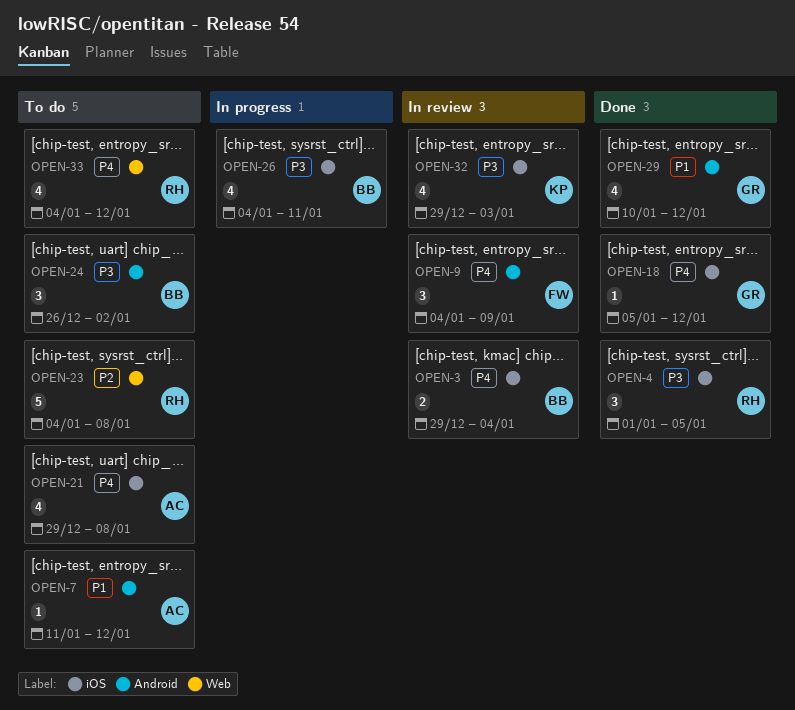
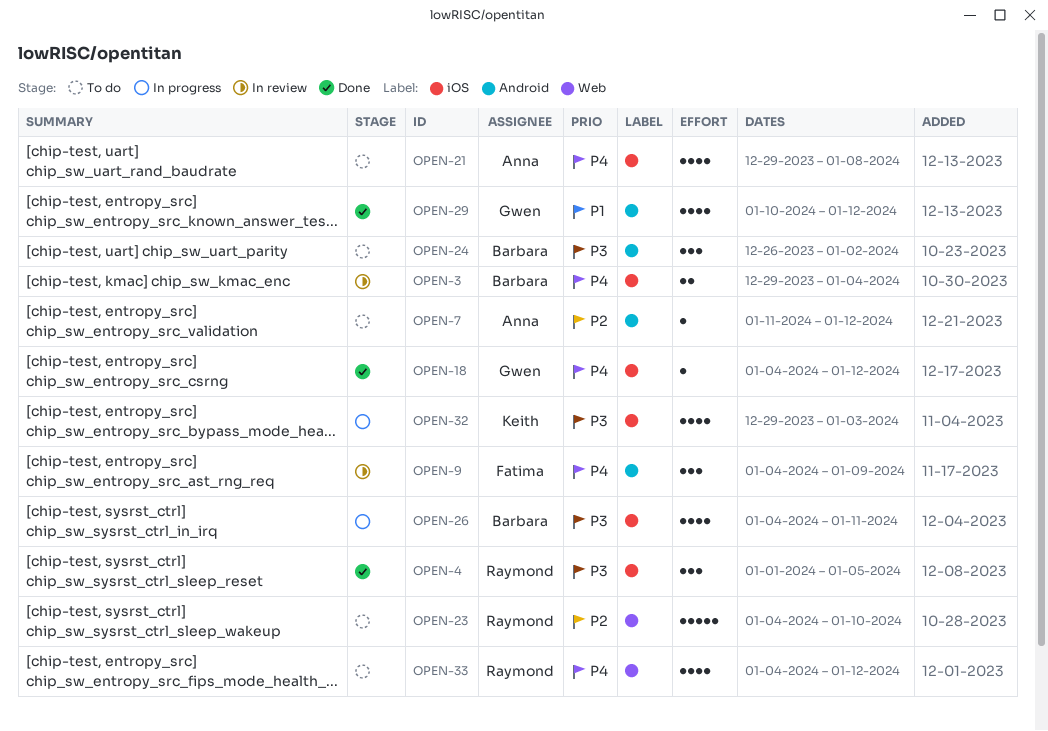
OPEN-7, priority: P1 -> P2
OPEN-18, start: Jan 5 -> Jan 4
OPEN-23, due: Jan 8 -> Jan 10
OPEN-32, status: In review -> In progress

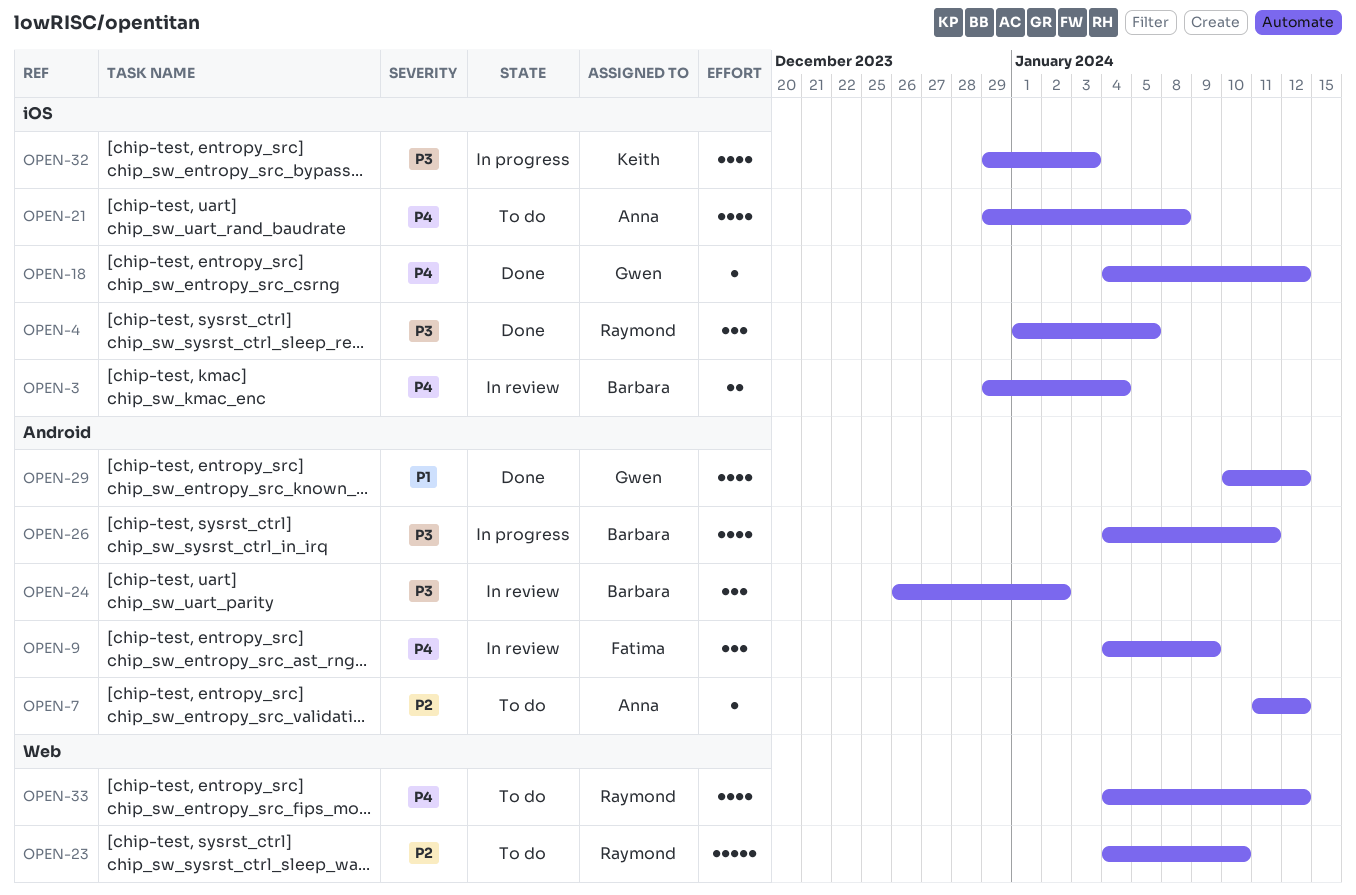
OPEN-24, status: To do -> In review
OPEN-26, label: iOS -> Android

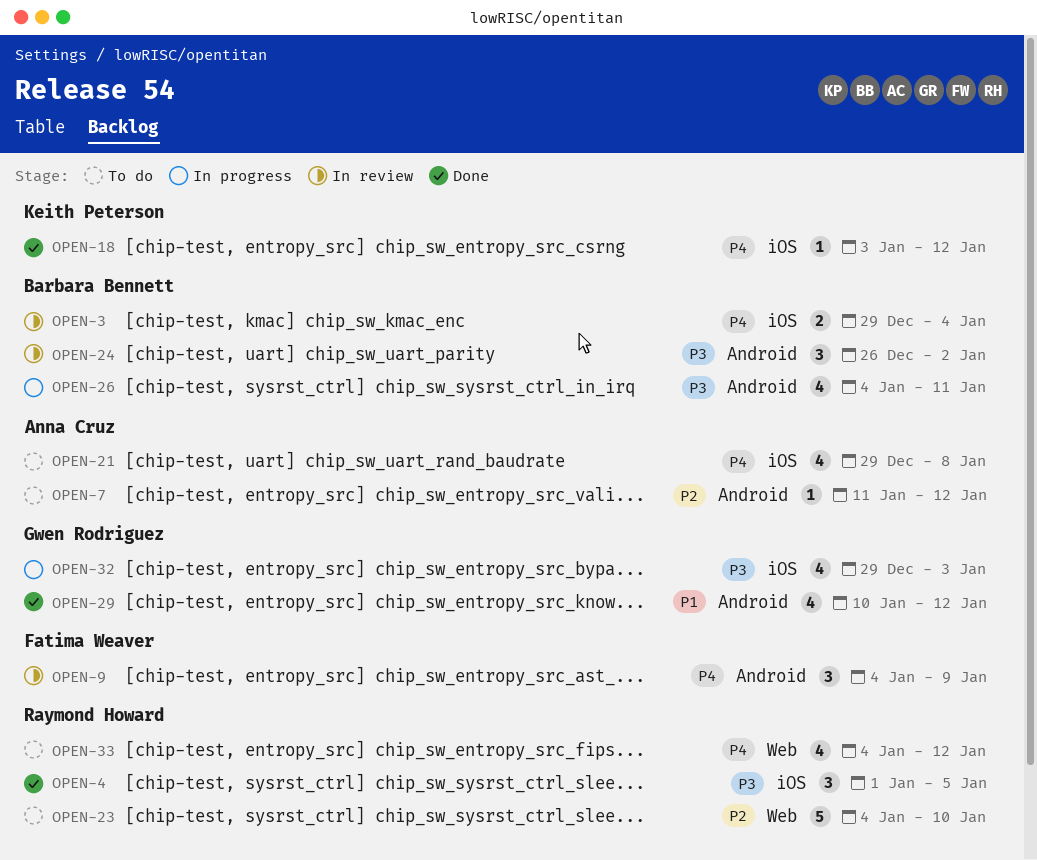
OPEN-18, owner: Gwen Rodriguez -> Keith Peterson
OPEN-18, start: Jan 4 -> Jan 3
OPEN-32, owner: Keith Peterson -> Gwen Rodriguez

